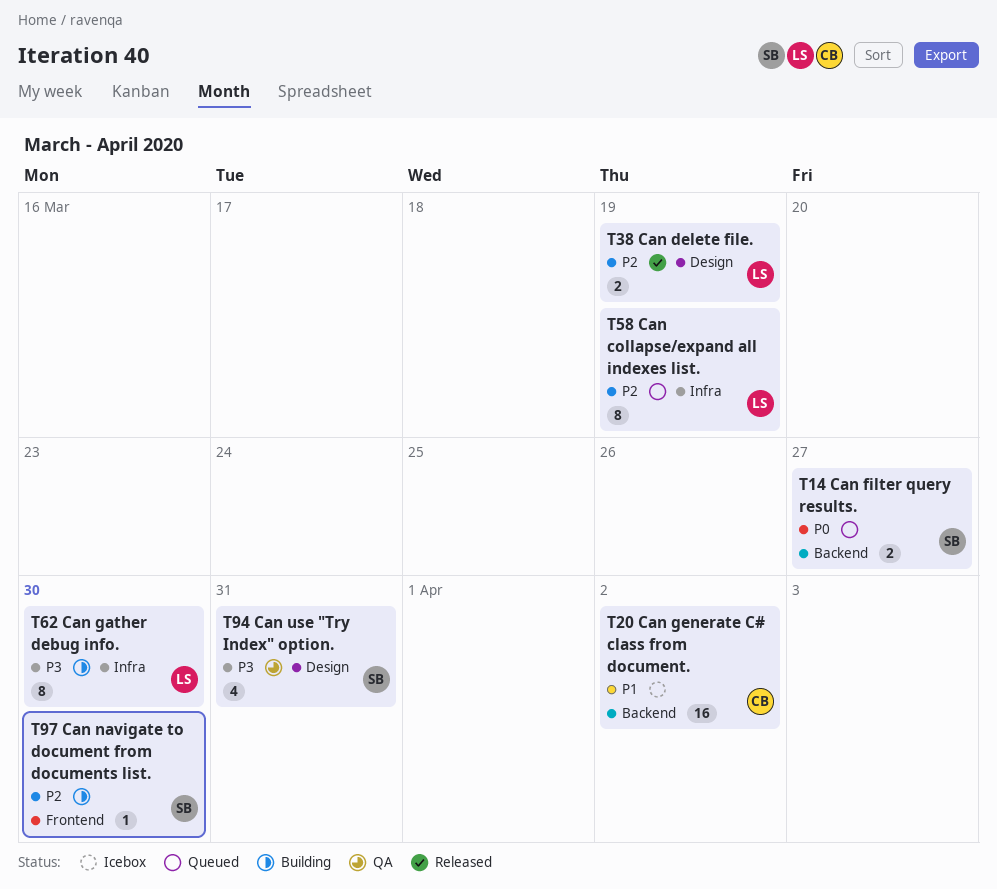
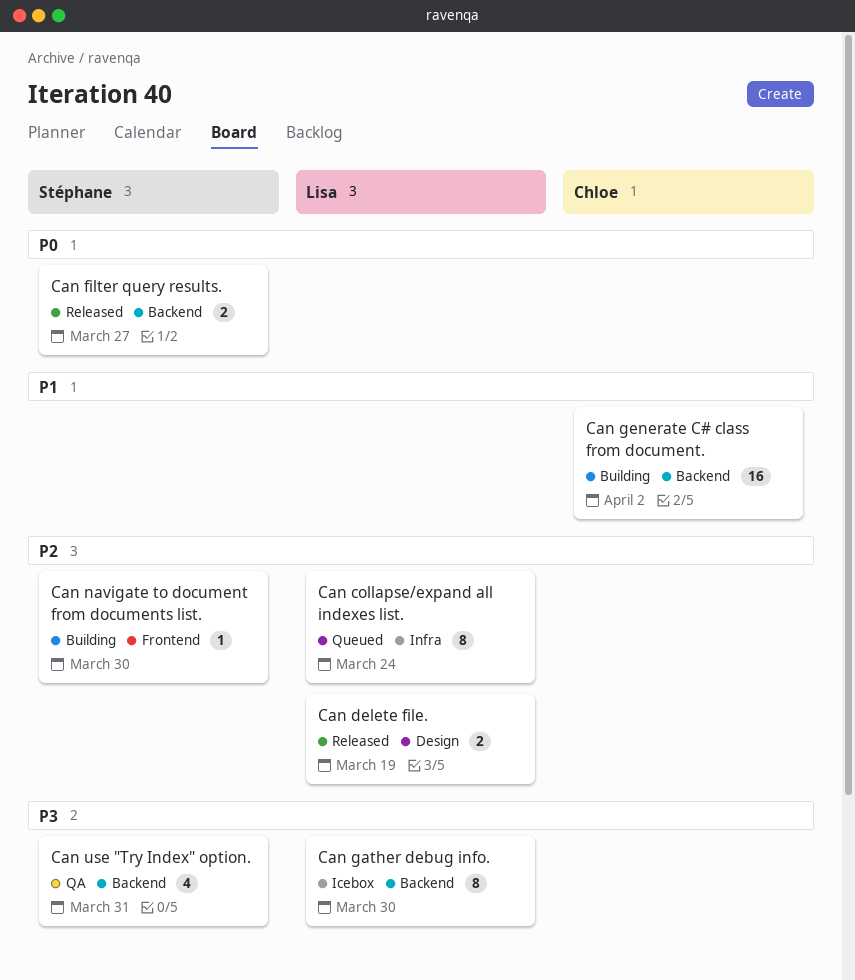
Can collapse/expand all indexes list., due: Mar 19 -> Mar 24
Can filter query results., status: Queued -> Released
Can gather debug info., status: Building -> Icebox
Can gather debug info., label: Infra -> Backend
Can generate C# class from document., status: Icebox -> Building
Can use "Try Index" option., label: Design -> Backend

